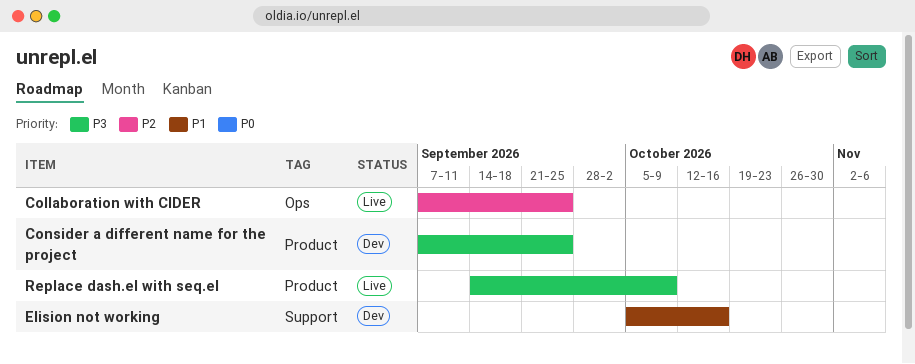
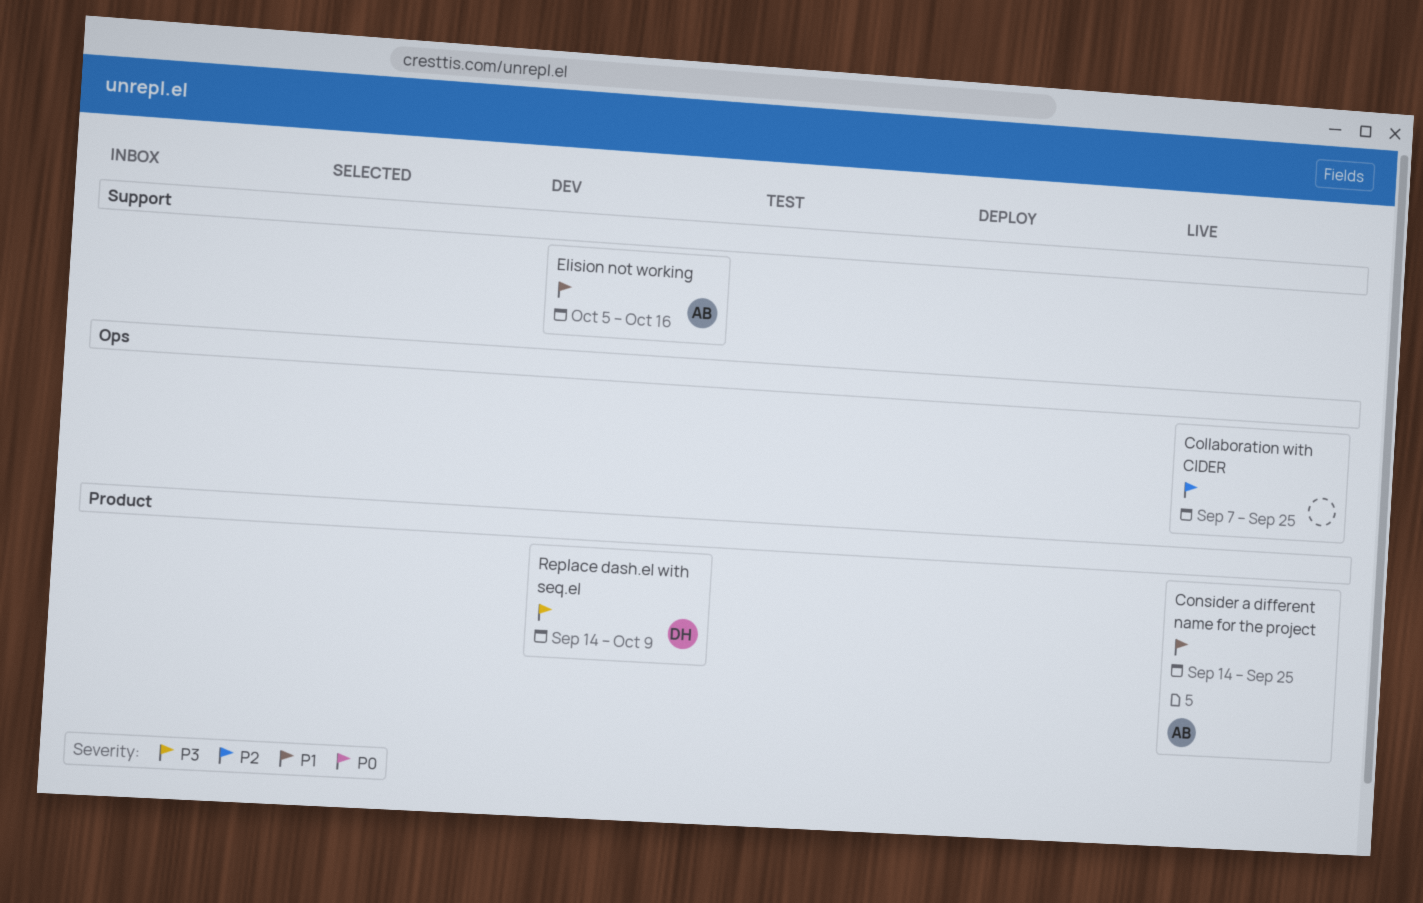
Consider a different name for the project, status: Dev -> Live
Consider a different name for the project, priority: P3 -> P1
Consider a different name for the project, start: Sep 7 -> Sep 14
Replace dash.el with seq.el, status: Live -> Dev

